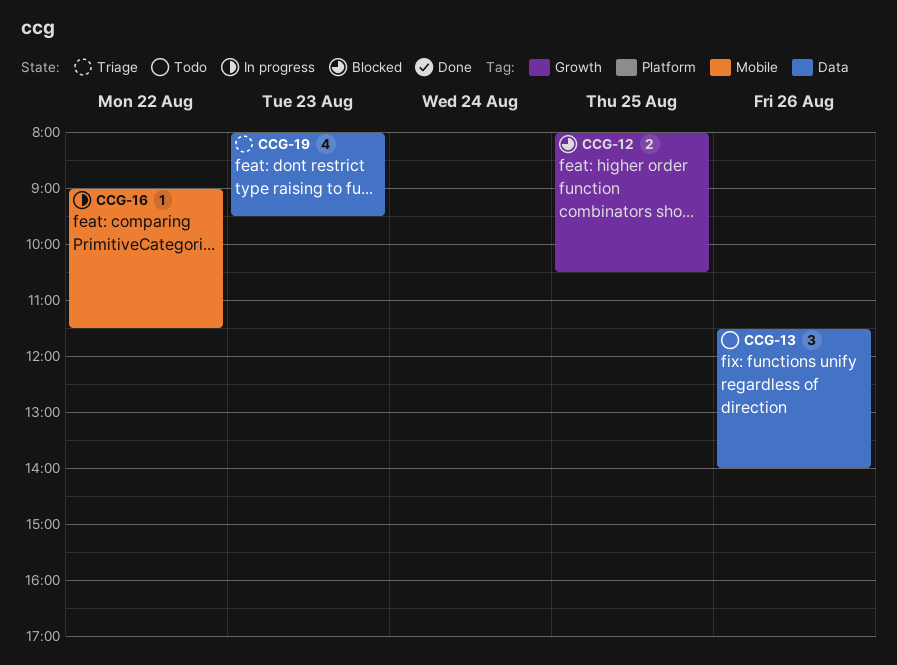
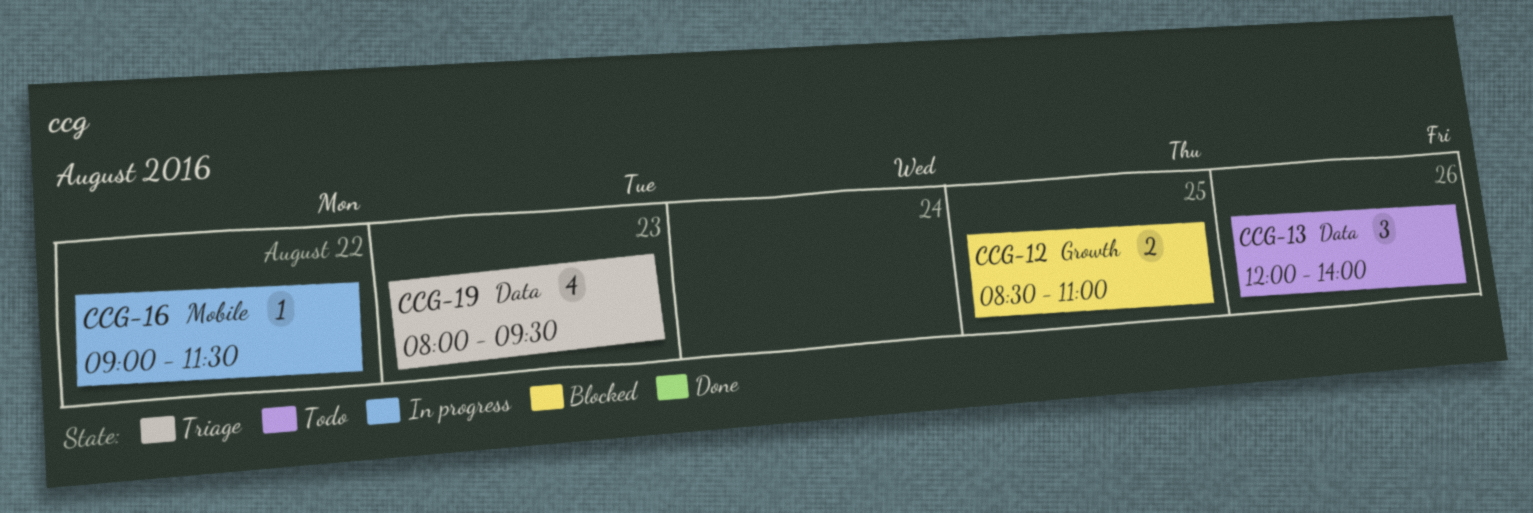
CCG-12, begins: 08:00 -> 08:30
CCG-12, ends: 10:30 -> 11:00
CCG-13, begins: 11:30 -> 12:00

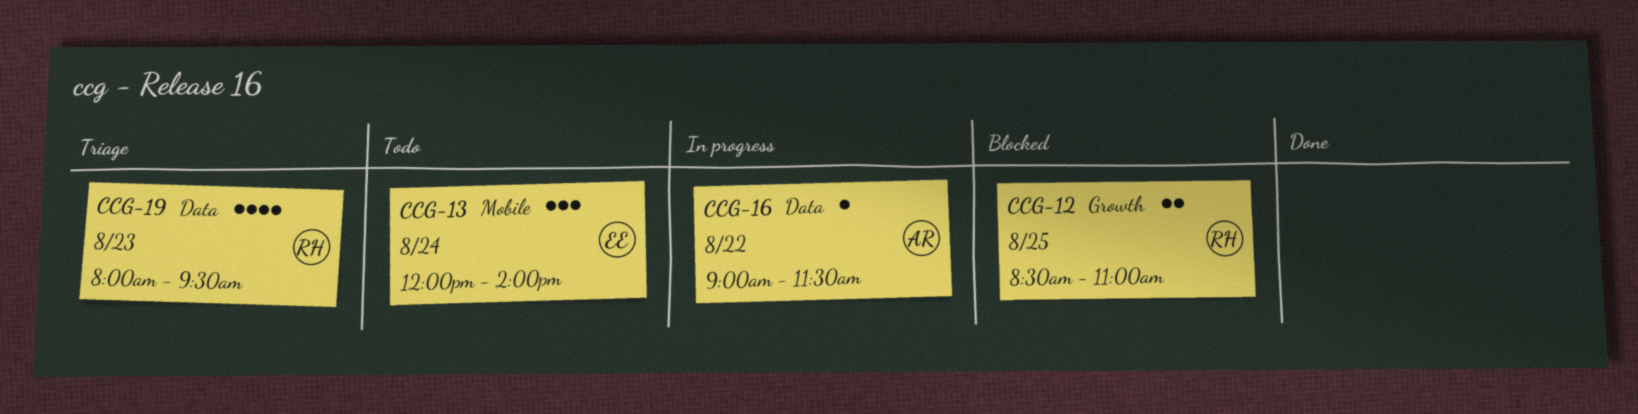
CCG-13, label: Data -> Mobile
CCG-13, day: Aug 26 -> Aug 24
CCG-16, label: Mobile -> Data

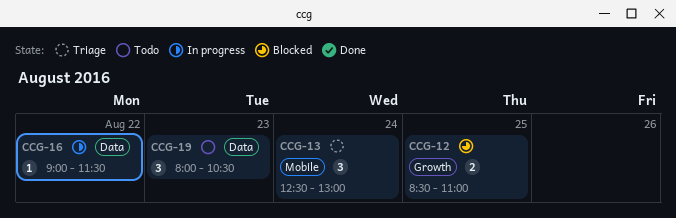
CCG-13, status: Todo -> Triage
CCG-13, begins: 12:00 -> 12:30
CCG-13, ends: 14:00 -> 13:00
CCG-19, status: Triage -> Todo
CCG-19, estimate: 4 -> 3
CCG-19, ends: 09:30 -> 10:30

